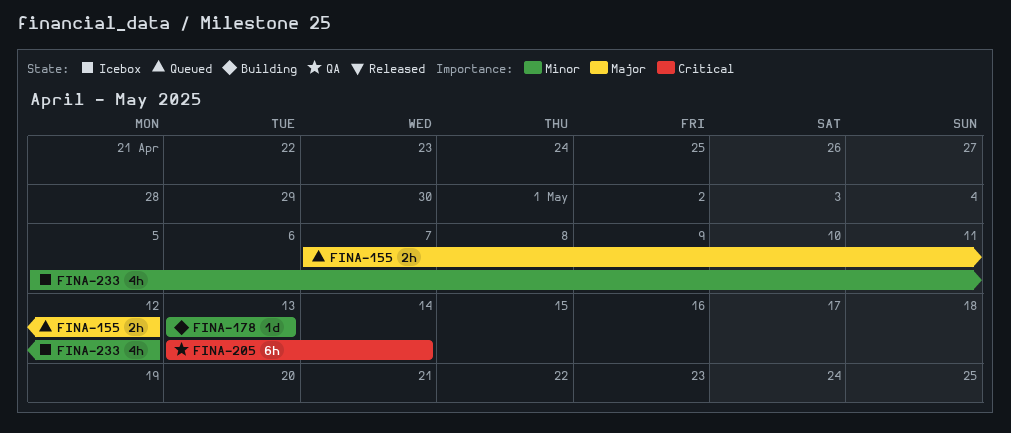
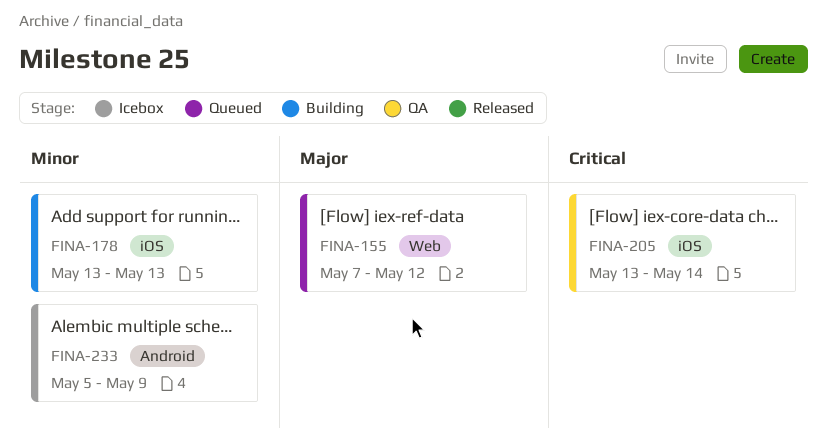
FINA-233, due: May 12 -> May 9

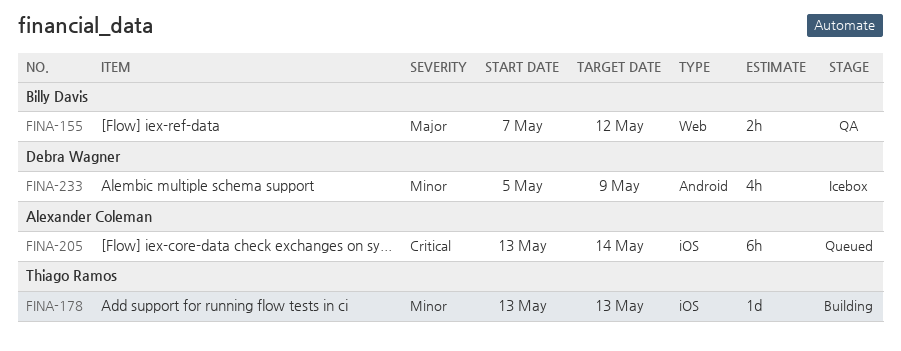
FINA-155, status: Queued -> QA
FINA-205, status: QA -> Queued

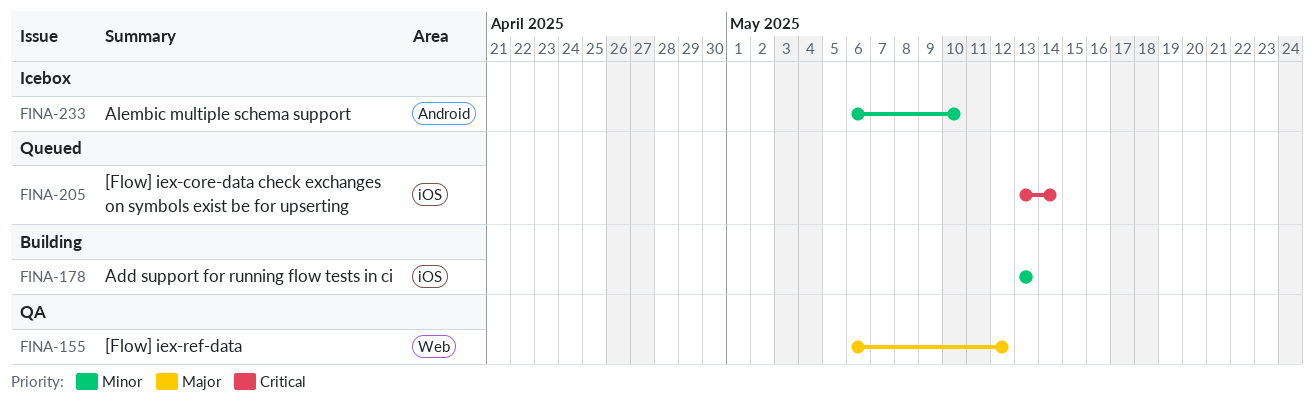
FINA-155, start: May 7 -> May 6
FINA-233, start: May 5 -> May 6
FINA-233, due: May 9 -> May 10

